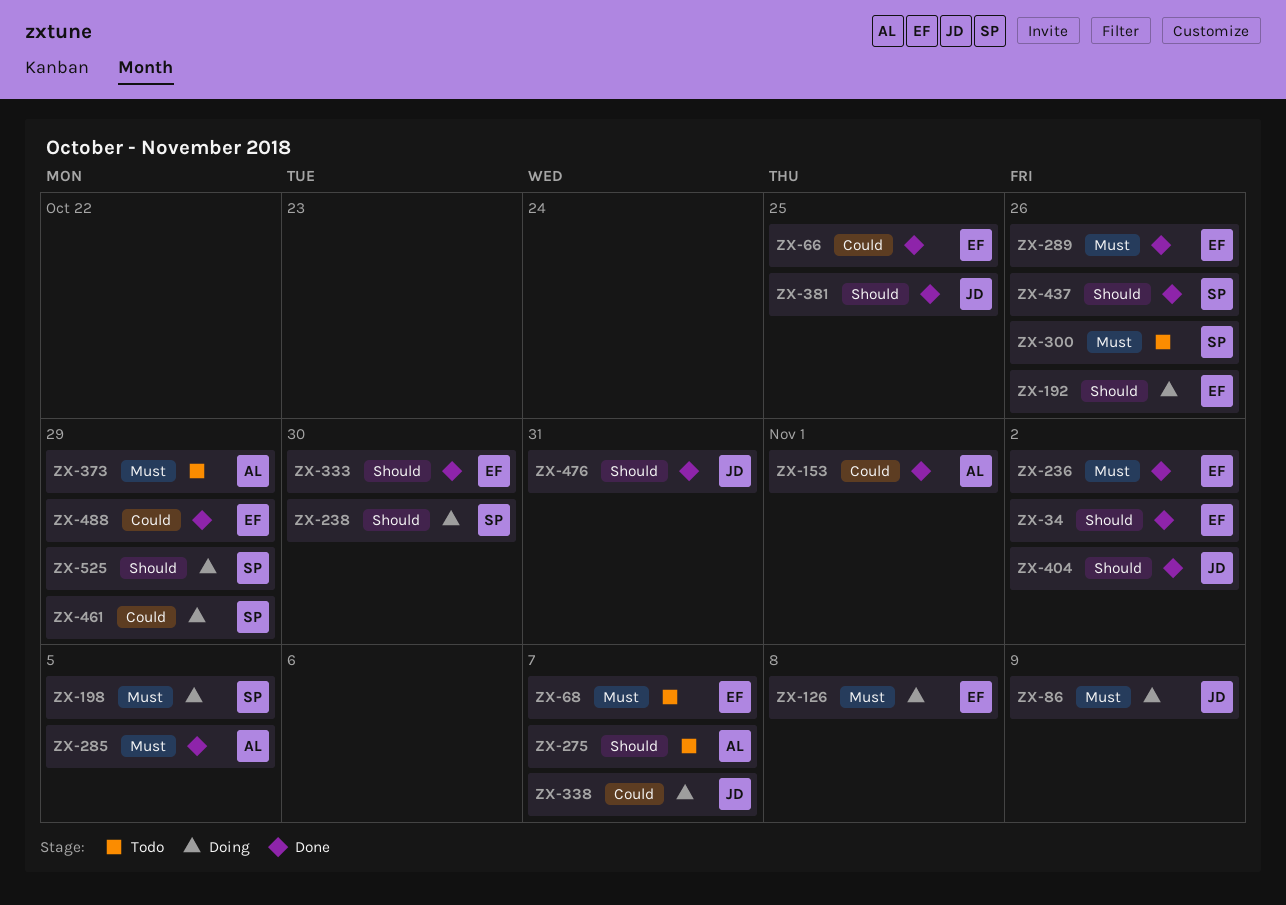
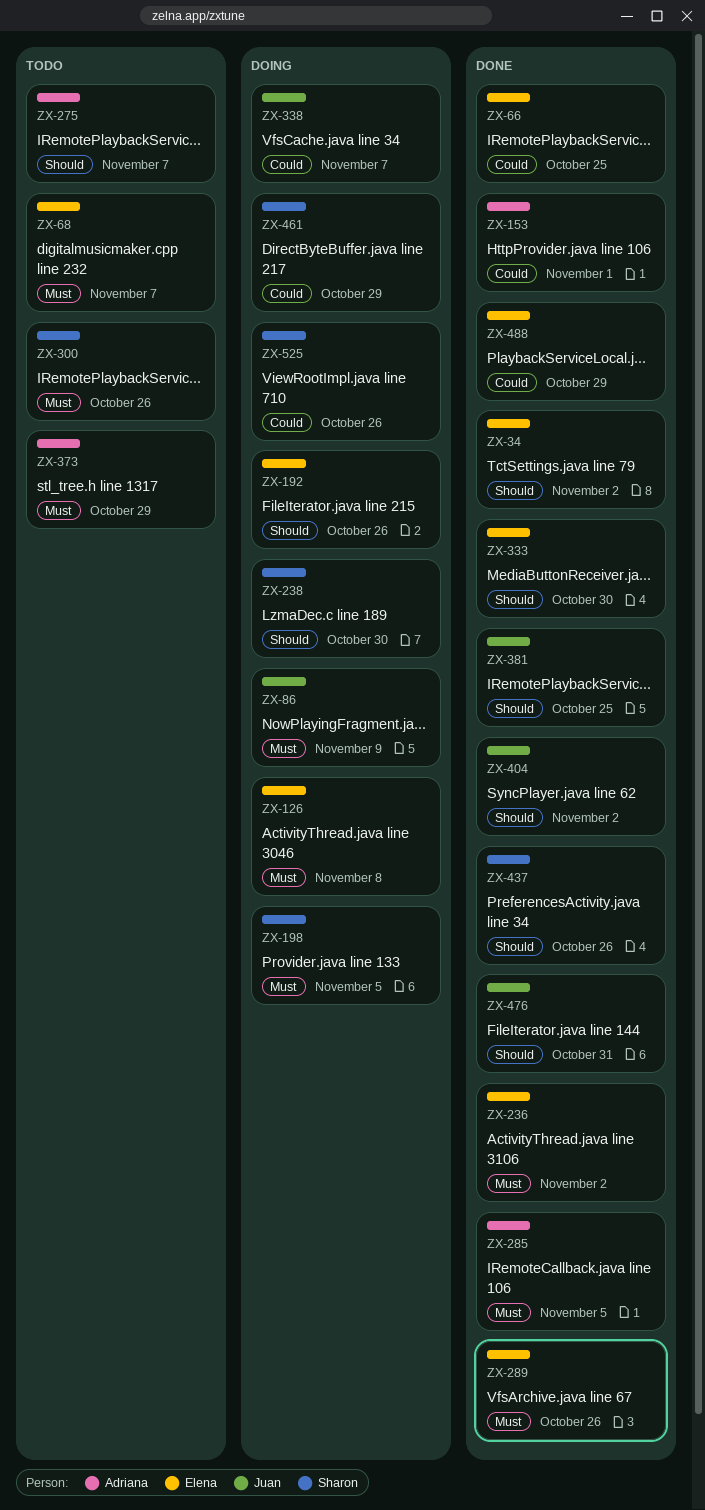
ZX-525, priority: Should -> Could
ZX-525, due: Oct 29 -> Oct 26

